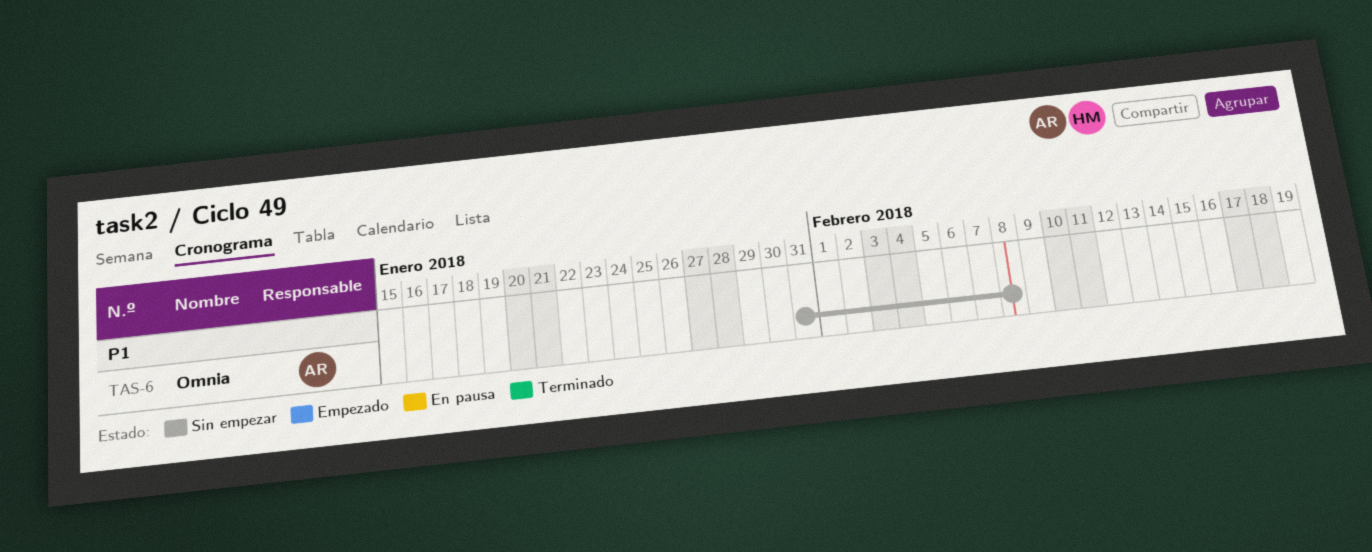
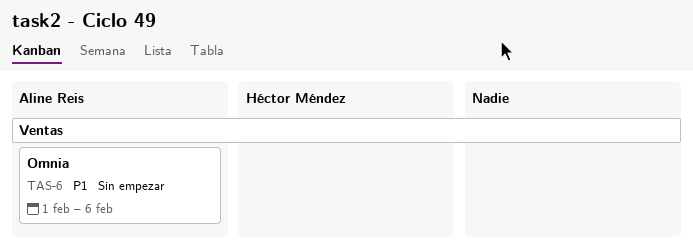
TAS-6, start: Jan 31 -> Feb 1
TAS-6, due: Feb 8 -> Feb 6

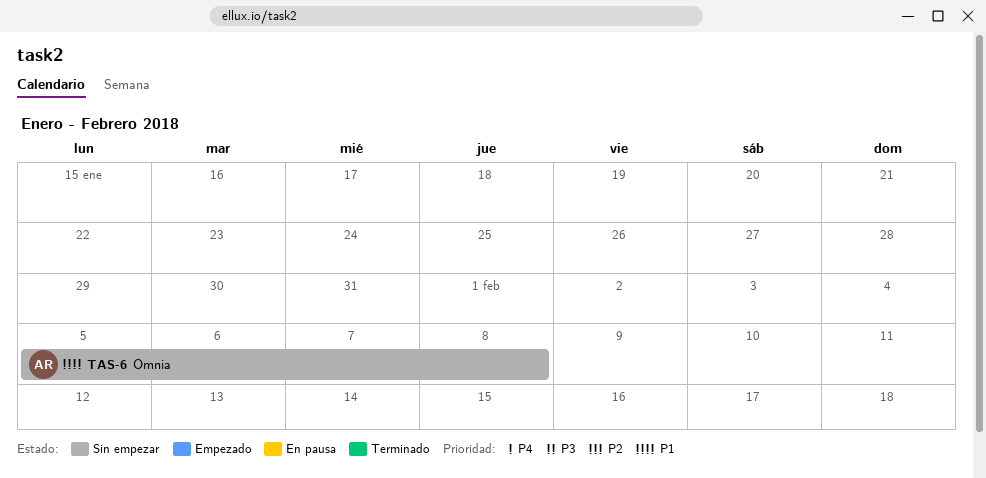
TAS-6, start: Feb 1 -> Feb 5
TAS-6, due: Feb 6 -> Feb 8

